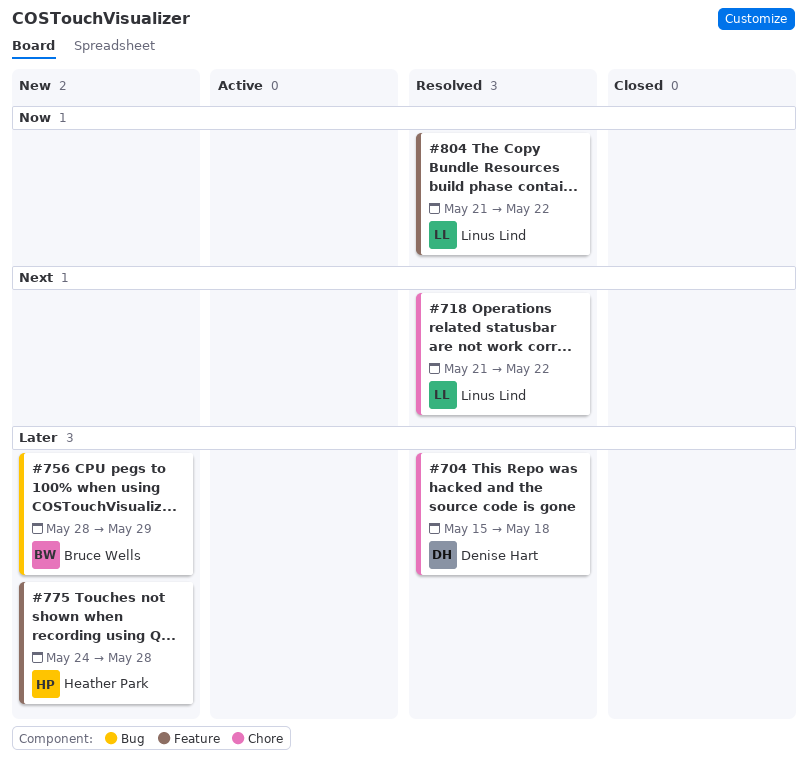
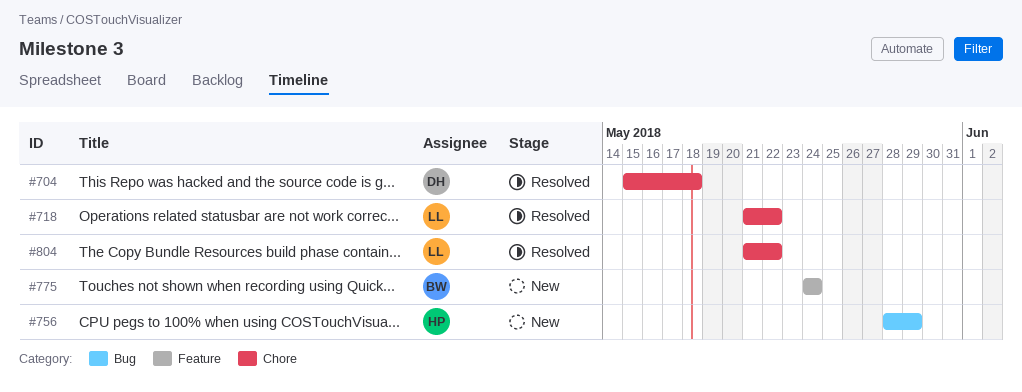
#756, owner: Bruce Wells -> Heather Park
#775, owner: Heather Park -> Bruce Wells
#775, due: May 28 -> May 24
#804, label: Feature -> Chore

